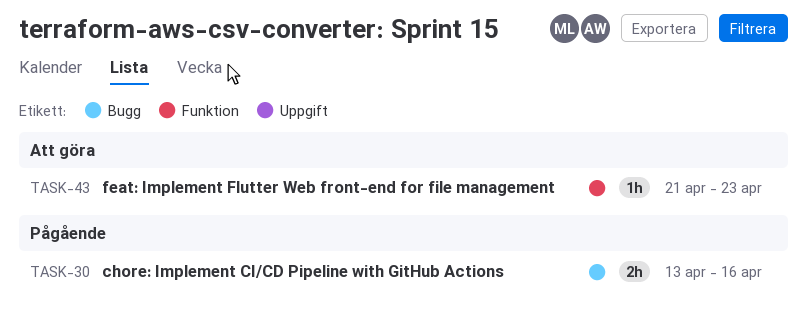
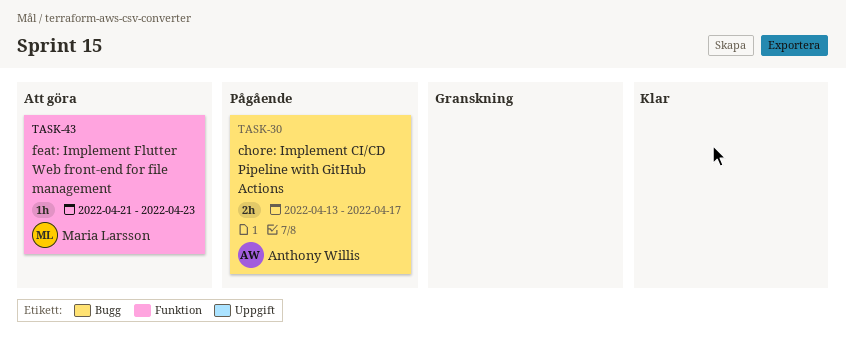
TASK-30, due: Apr 16 -> Apr 17

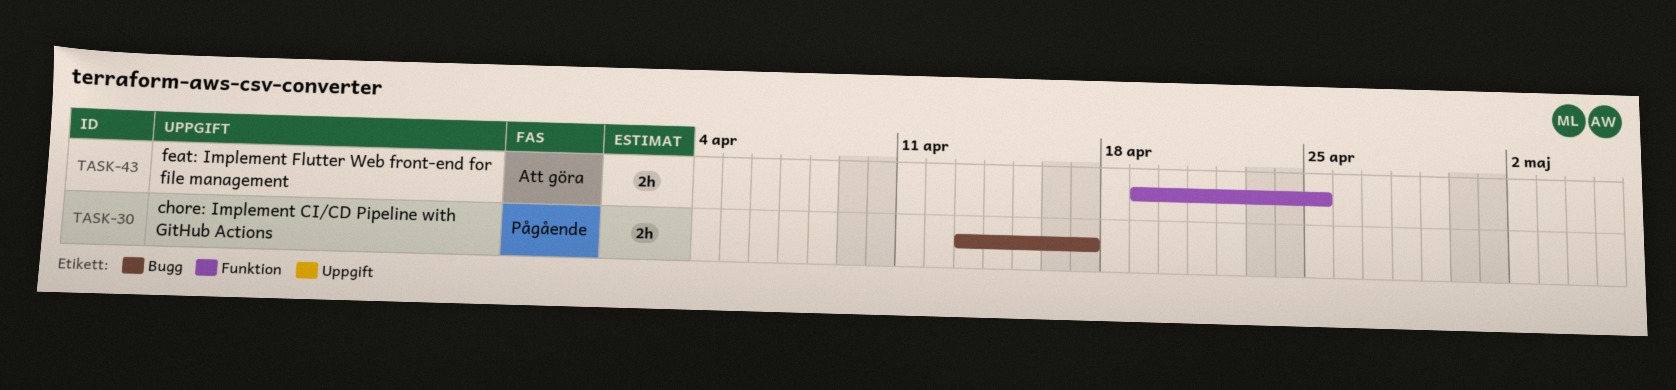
TASK-43, estimate: 1h -> 2h
TASK-43, start: Apr 21 -> Apr 19
TASK-43, due: Apr 23 -> Apr 25

